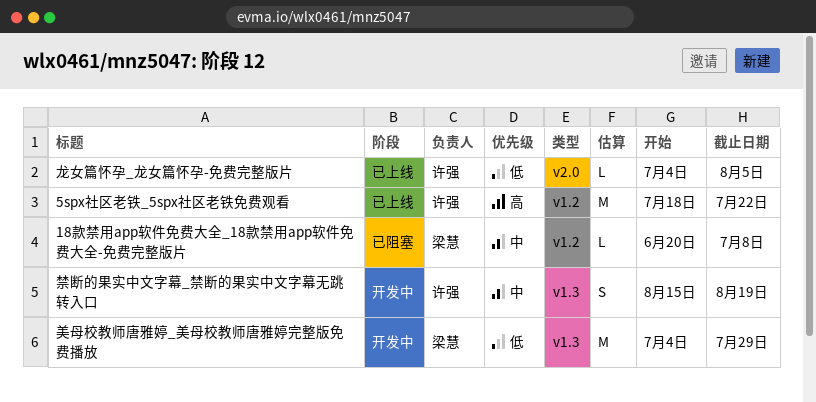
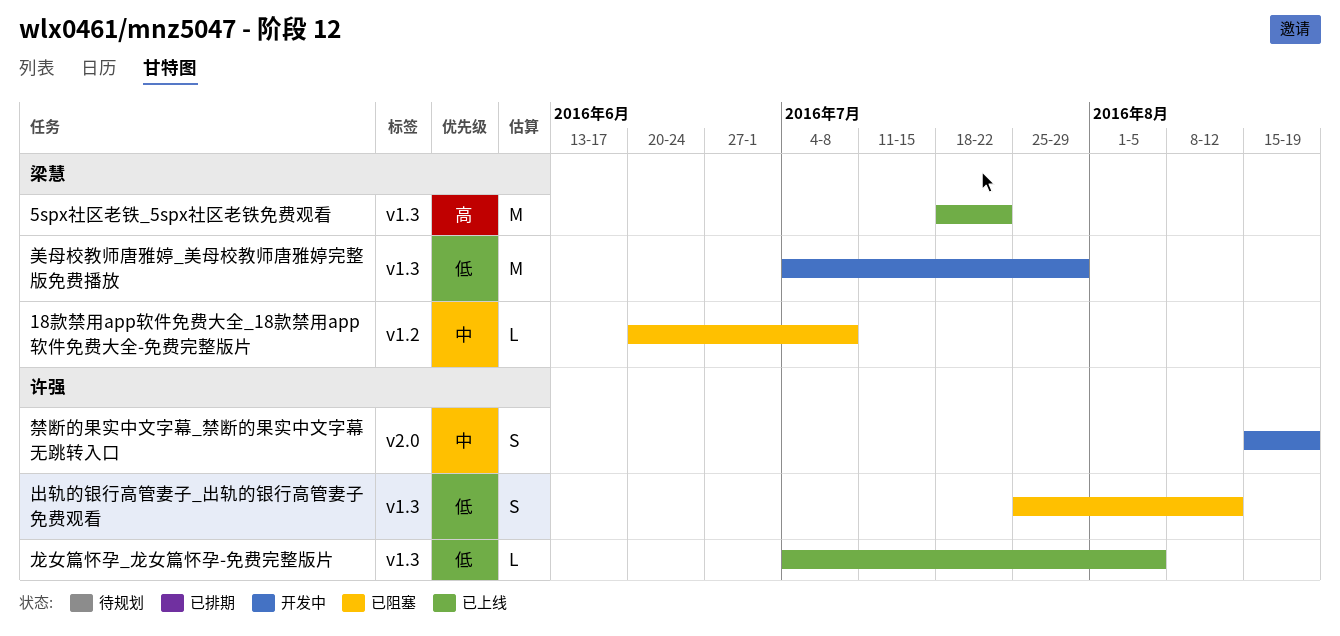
5spx社区老铁_5spx社区老铁免费观看, owner: 许强 -> 梁慧
5spx社区老铁_5spx社区老铁免费观看, label: v1.2 -> v1.3
出轨的银行高管妻子_出轨的银行高管妻子免费观看: none -> present
禁断的果实中文字幕_禁断的果实中文字幕无跳转入口, label: v1.3 -> v2.0
龙女篇怀孕_龙女篇怀孕-免费完整版片, label: v2.0 -> v1.3

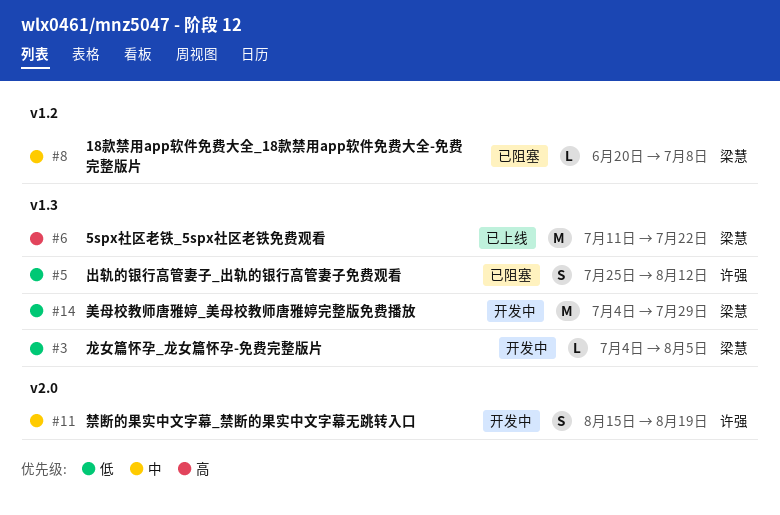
5spx社区老铁_5spx社区老铁免费观看, start: Jul 18 -> Jul 11
龙女篇怀孕_龙女篇怀孕-免费完整版片, status: 已上线 -> 开发中
龙女篇怀孕_龙女篇怀孕-免费完整版片, owner: 许强 -> 梁慧

